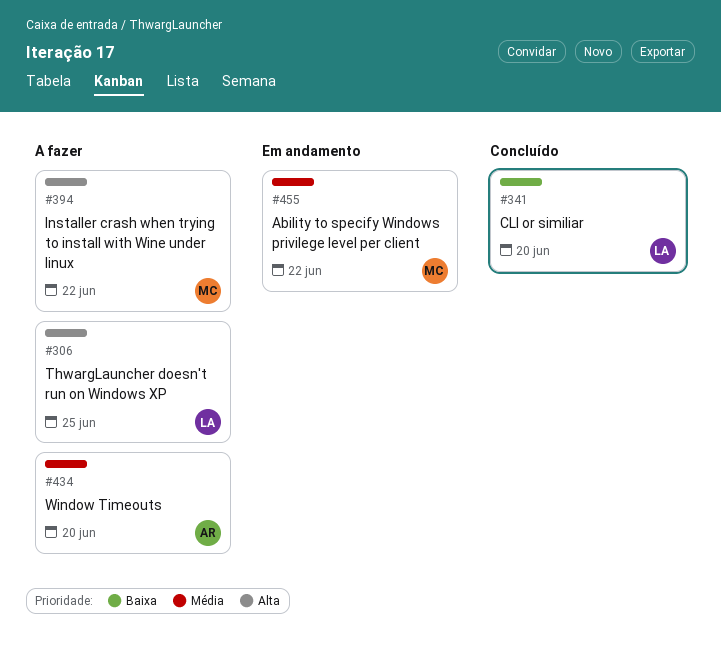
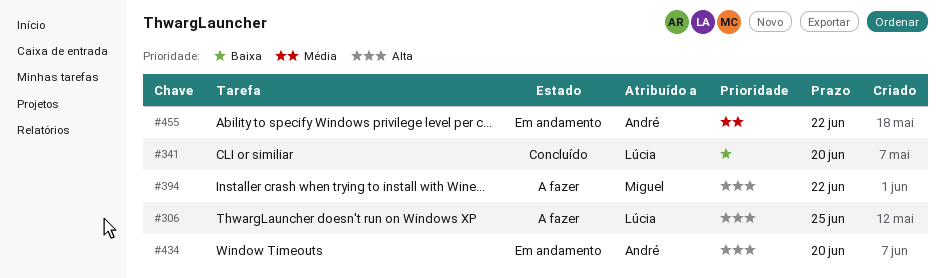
#434, status: A fazer -> Em andamento
#434, priority: Média -> Alta
#455, owner: Miguel -> André

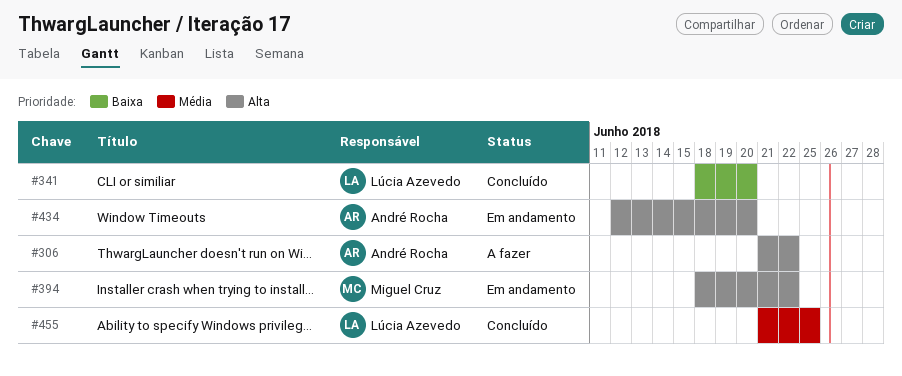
#306, owner: Lúcia Azevedo -> André Rocha
#306, due: Jun 25 -> Jun 22
#394, status: A fazer -> Em andamento
#455, status: Em andamento -> Concluído
#455, owner: André Rocha -> Lúcia Azevedo
#455, due: Jun 22 -> Jun 25

